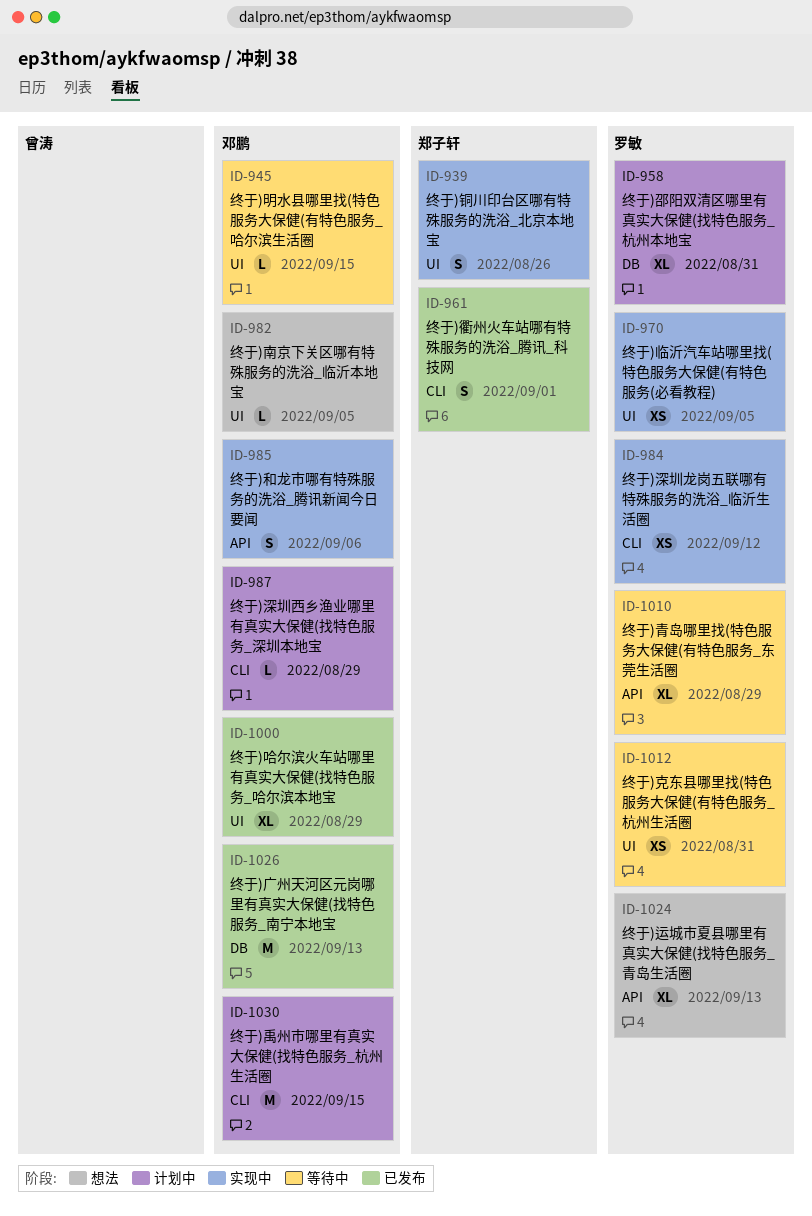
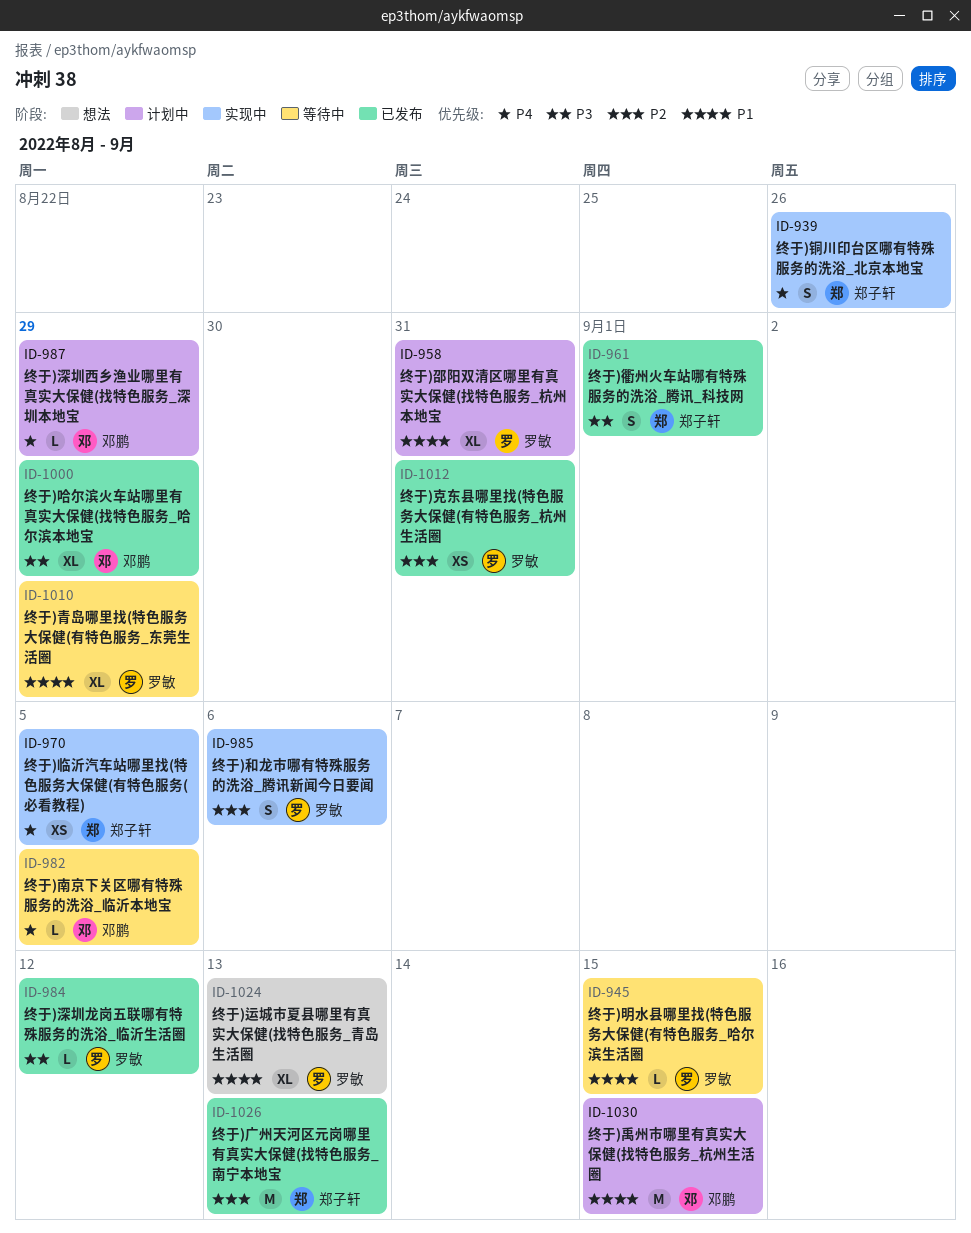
ID-945, owner: 邓鹏 -> 罗敏
ID-970, owner: 罗敏 -> 郑子轩
ID-982, status: 想法 -> 等待中
ID-984, status: 实现中 -> 已发布
ID-984, estimate: XS -> L
ID-985, owner: 邓鹏 -> 罗敏
ID-1012, status: 等待中 -> 已发布
ID-1026, owner: 邓鹏 -> 郑子轩

